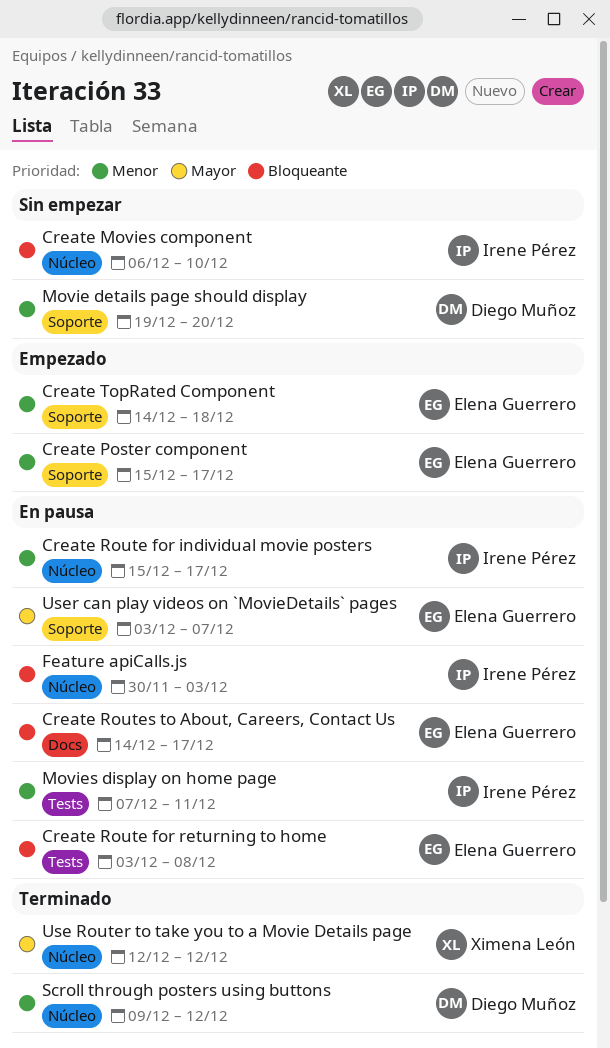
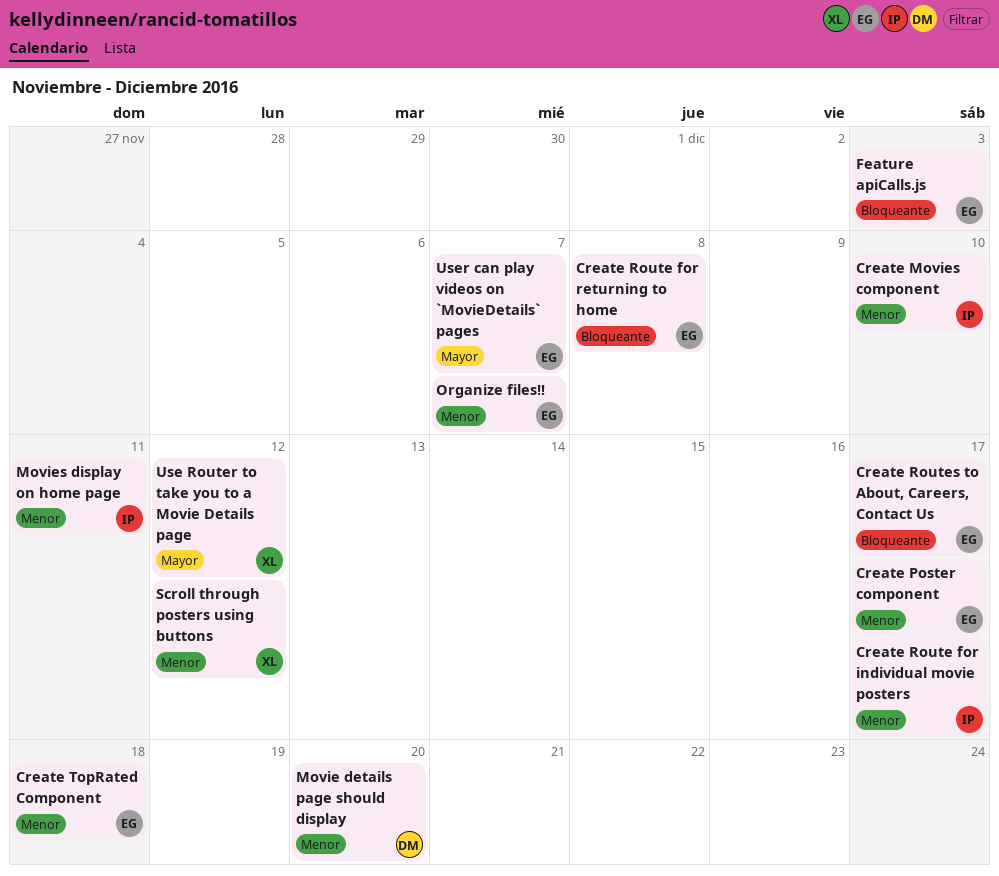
Create Movies component, priority: Bloqueante -> Menor
Feature apiCalls.js, owner: Irene Pérez -> Elena Guerrero
Organize files!!: none -> present
Scroll through posters using buttons, owner: Diego Muñoz -> Ximena León

